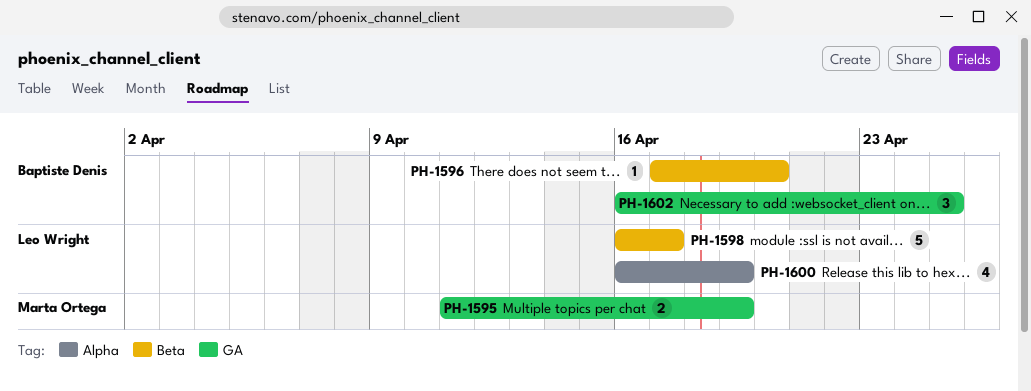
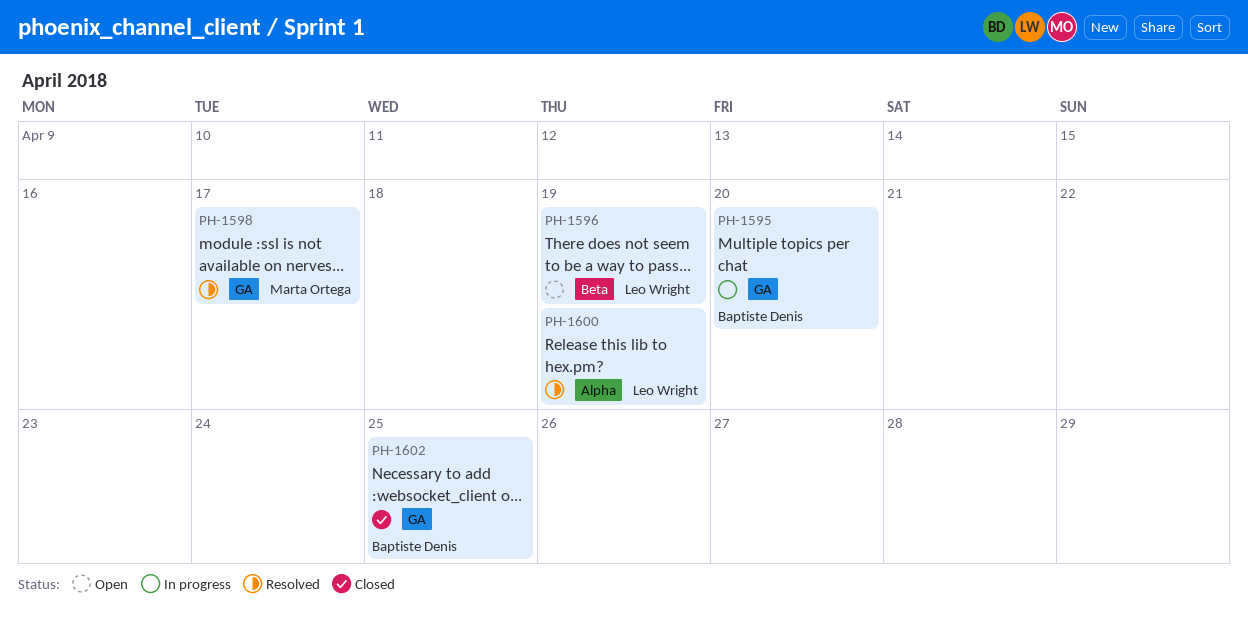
PH-1595, owner: Marta Ortega -> Baptiste Denis
PH-1595, due: Apr 19 -> Apr 20
PH-1596, owner: Baptiste Denis -> Leo Wright
PH-1596, due: Apr 20 -> Apr 19
PH-1598, owner: Leo Wright -> Marta Ortega
PH-1598, label: Beta -> GA

